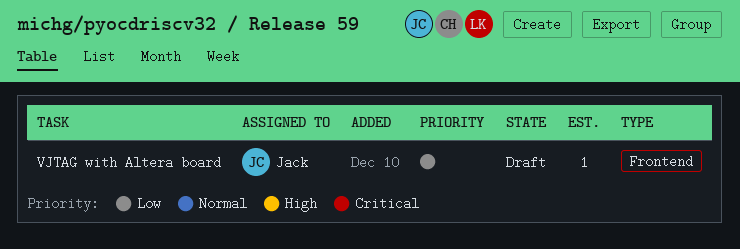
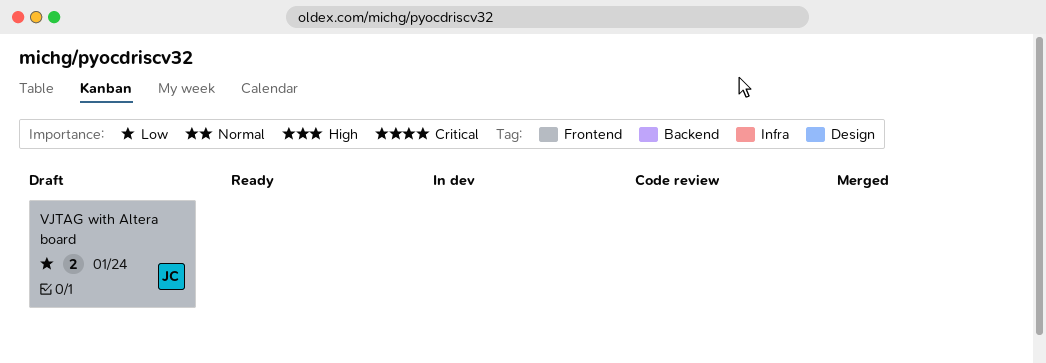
VJTAG with Altera board, estimate: 1 -> 2

